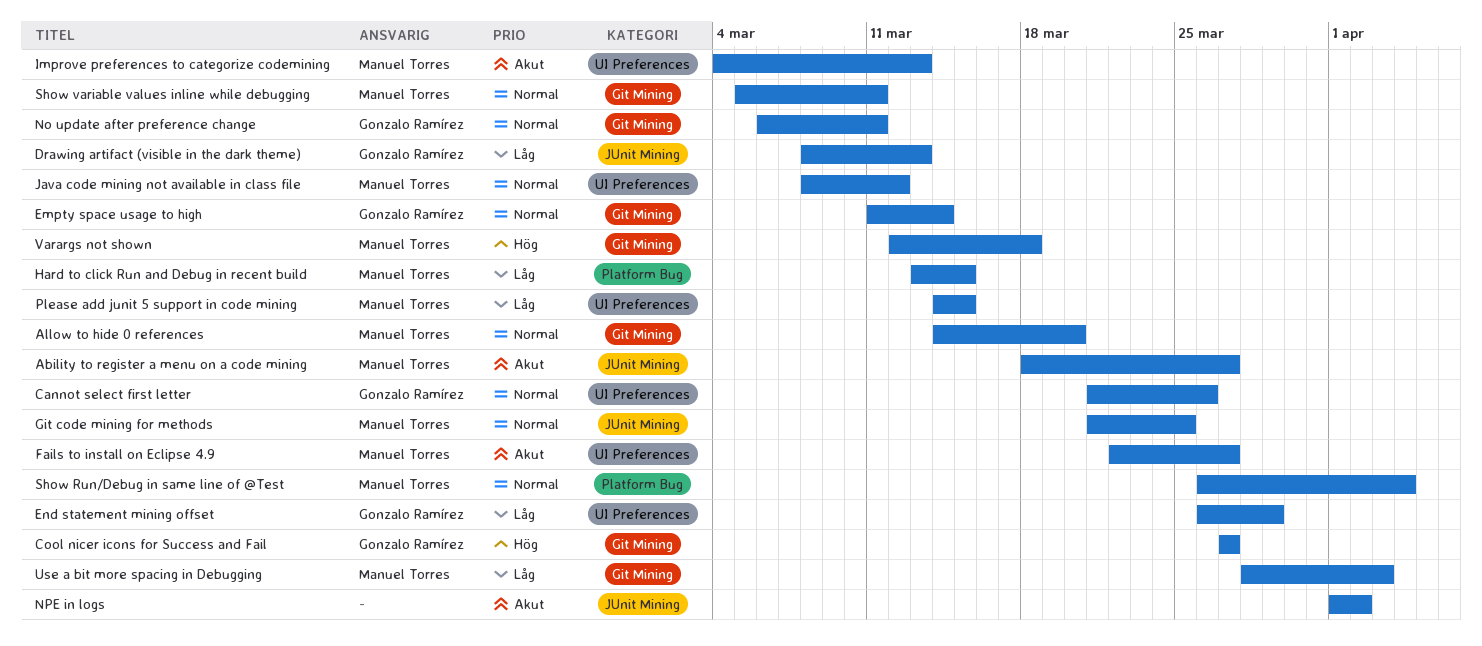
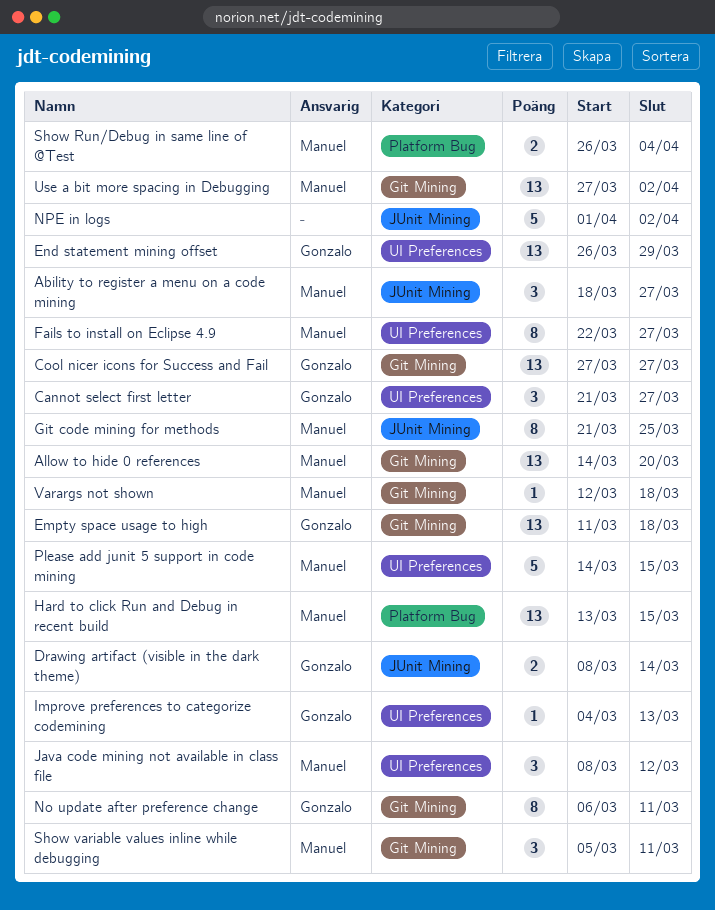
Cannot select first letter, due: Mar 26 -> Mar 27
Drawing artifact (visible in the dark theme), due: Mar 13 -> Mar 14
Empty space usage to high, due: Mar 14 -> Mar 18
Improve preferences to categorize codemining, owner: Manuel Torres -> Gonzalo Ramírez
Use a bit more spacing in Debugging, start: Mar 28 -> Mar 27
Use a bit more spacing in Debugging, due: Apr 3 -> Apr 2

